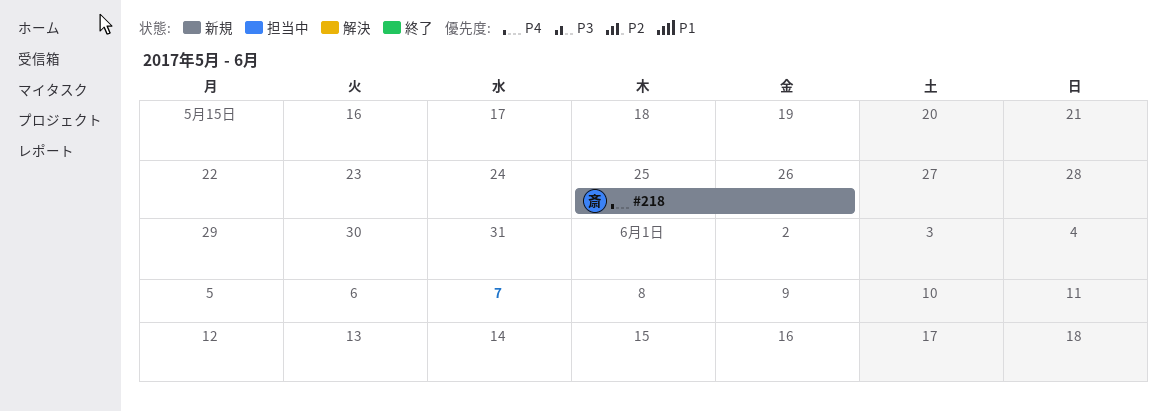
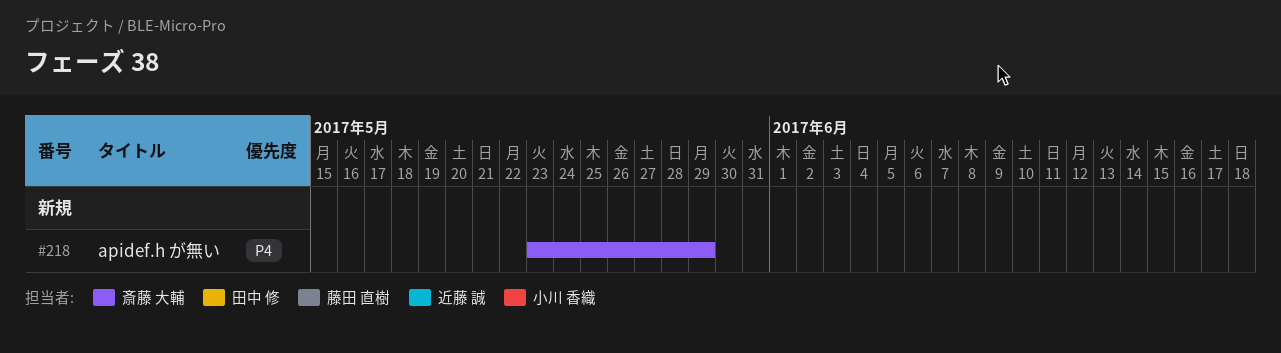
#218, start: May 25 -> May 23
#218, due: May 26 -> May 29

